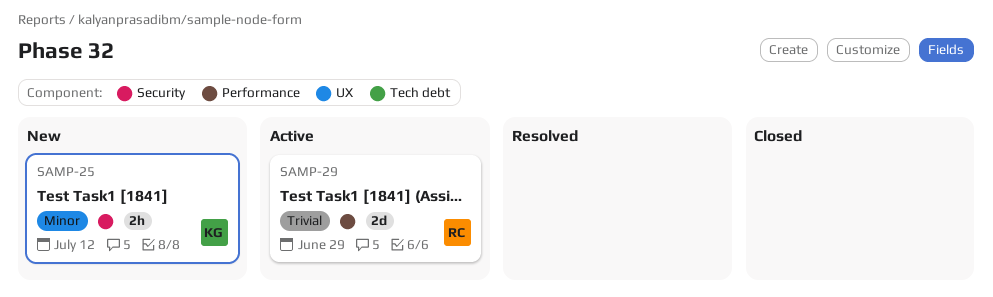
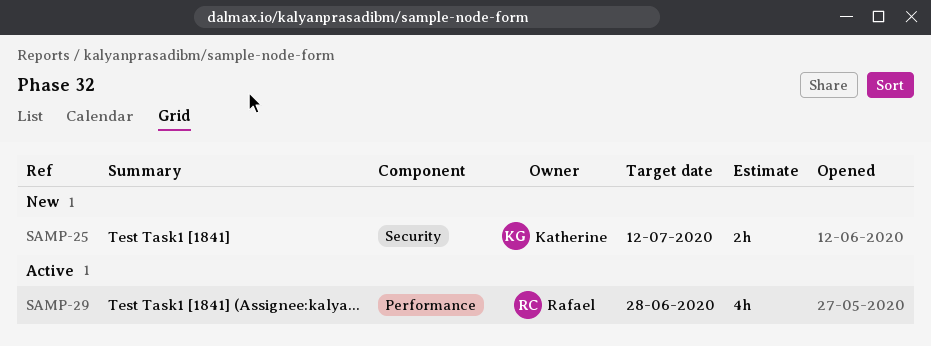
SAMP-29, estimate: 2d -> 4h
SAMP-29, due: Jun 29 -> Jun 28

